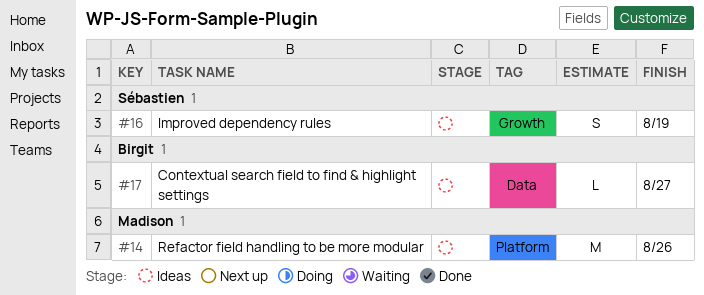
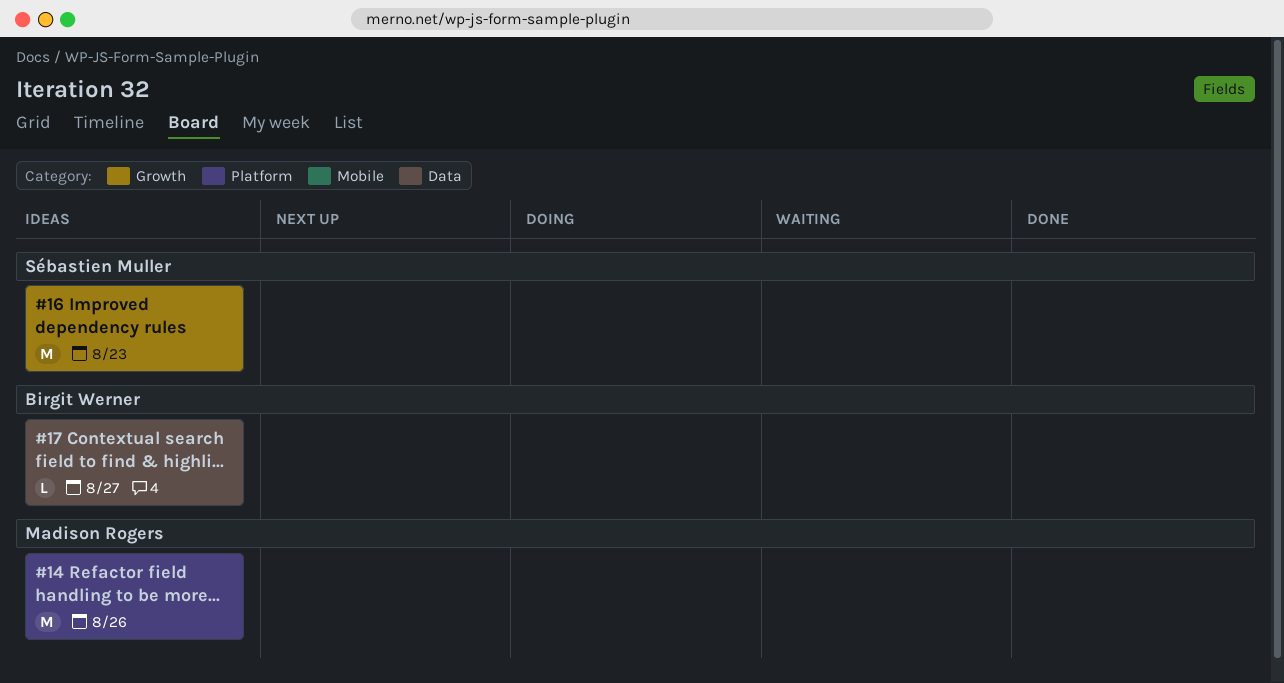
#16, estimate: S -> M
#16, due: Aug 19 -> Aug 23

